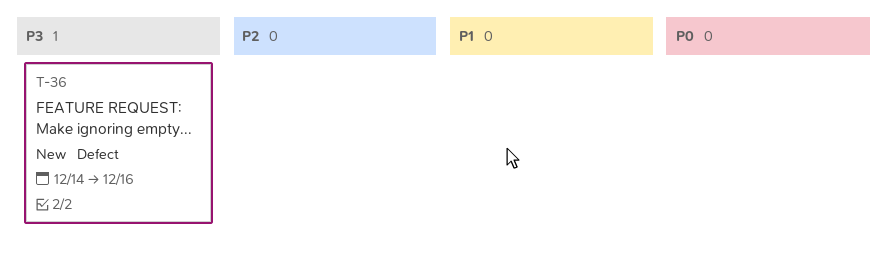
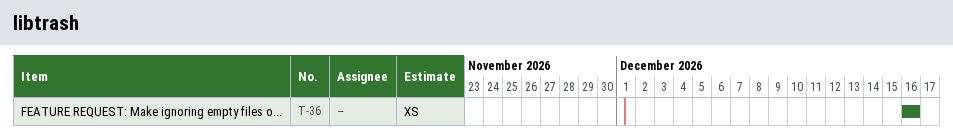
T-36, start: Dec 14 -> Dec 16

